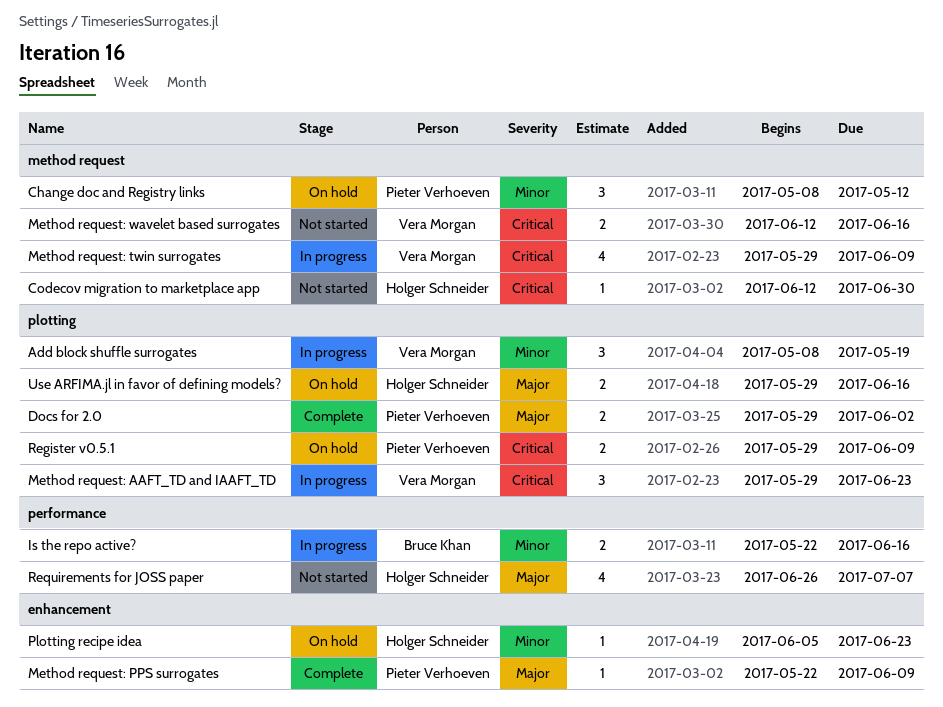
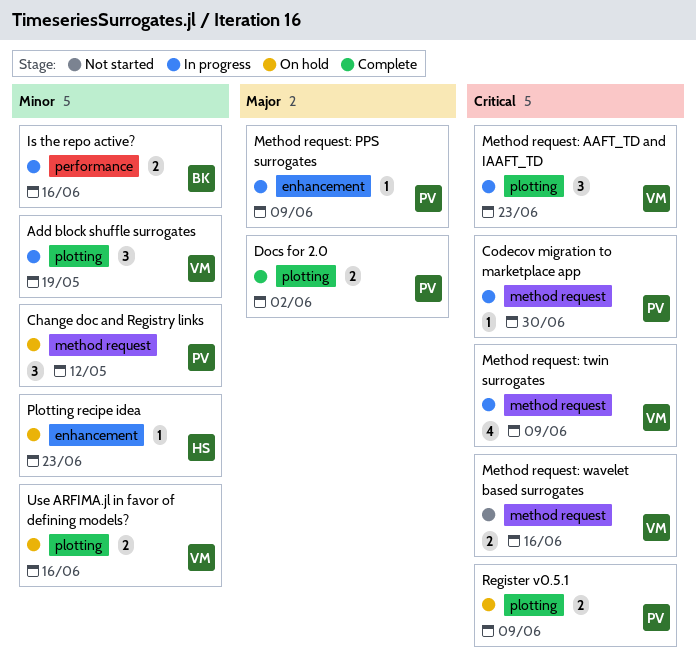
Codecov migration to marketplace app, status: Not started -> In progress
Codecov migration to marketplace app, owner: Holger Schneider -> Pieter Verhoeven
Method request: PPS surrogates, status: Complete -> In progress
Requirements for JOSS paper: present -> none
Use ARFIMA.jl in favor of defining models?, owner: Holger Schneider -> Vera Morgan
Use ARFIMA.jl in favor of defining models?, priority: Major -> Minor

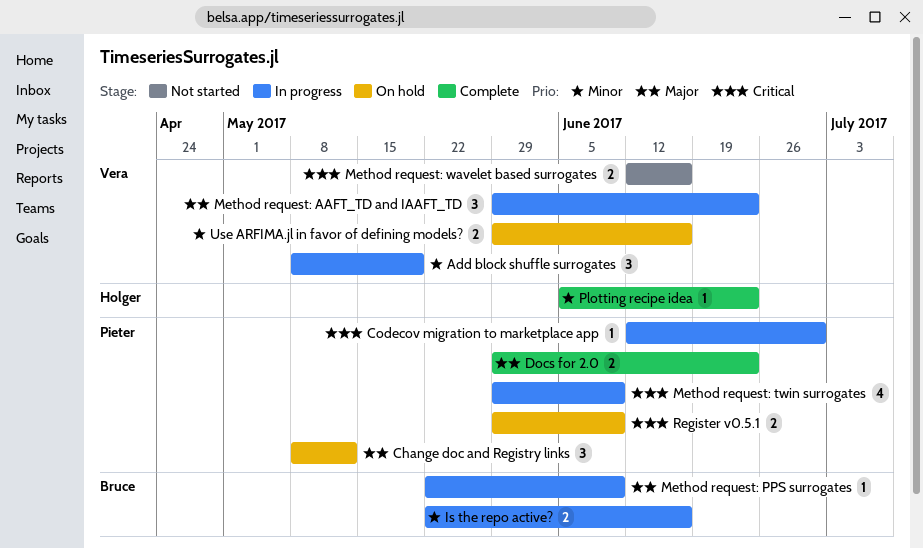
Change doc and Registry links, priority: Minor -> Major
Docs for 2.0, due: Jun 2 -> Jun 23
Method request: AAFT_TD and IAAFT_TD, priority: Critical -> Major
Method request: PPS surrogates, owner: Pieter -> Bruce
Method request: twin surrogates, owner: Vera -> Pieter
Plotting recipe idea, status: On hold -> Complete

